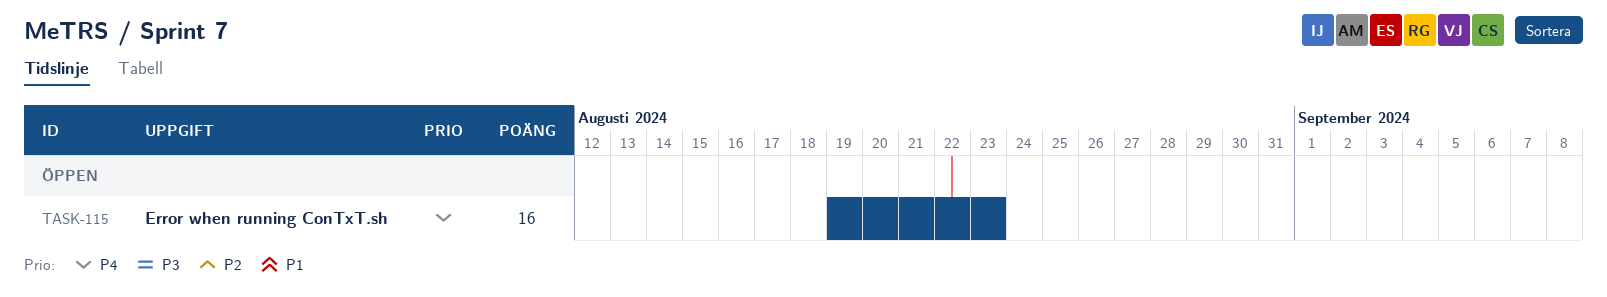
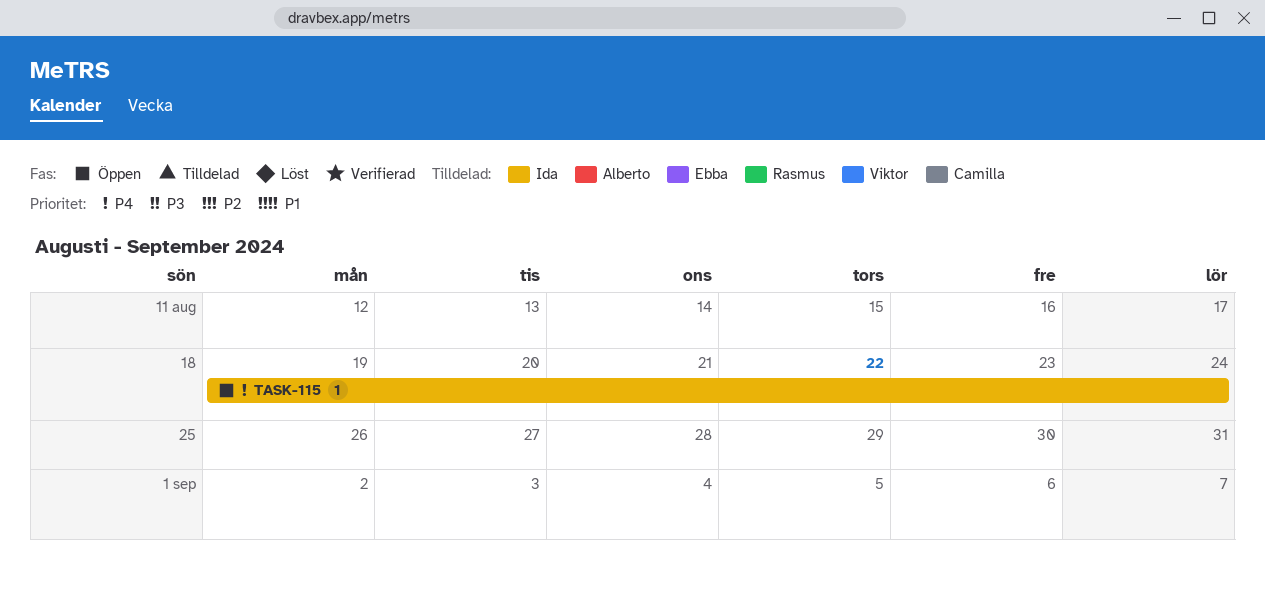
TASK-115, estimate: 16 -> 1
TASK-115, due: Aug 23 -> Aug 24

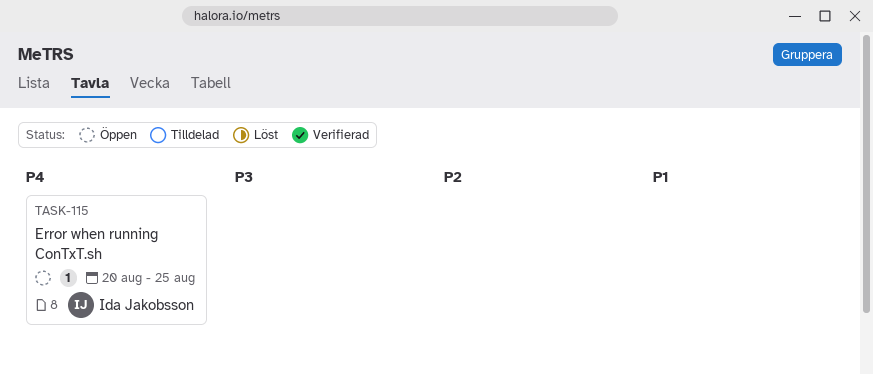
TASK-115, start: Aug 19 -> Aug 20
TASK-115, due: Aug 24 -> Aug 25

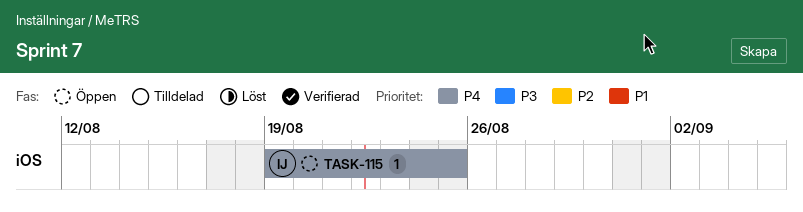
TASK-115, start: Aug 20 -> Aug 19

